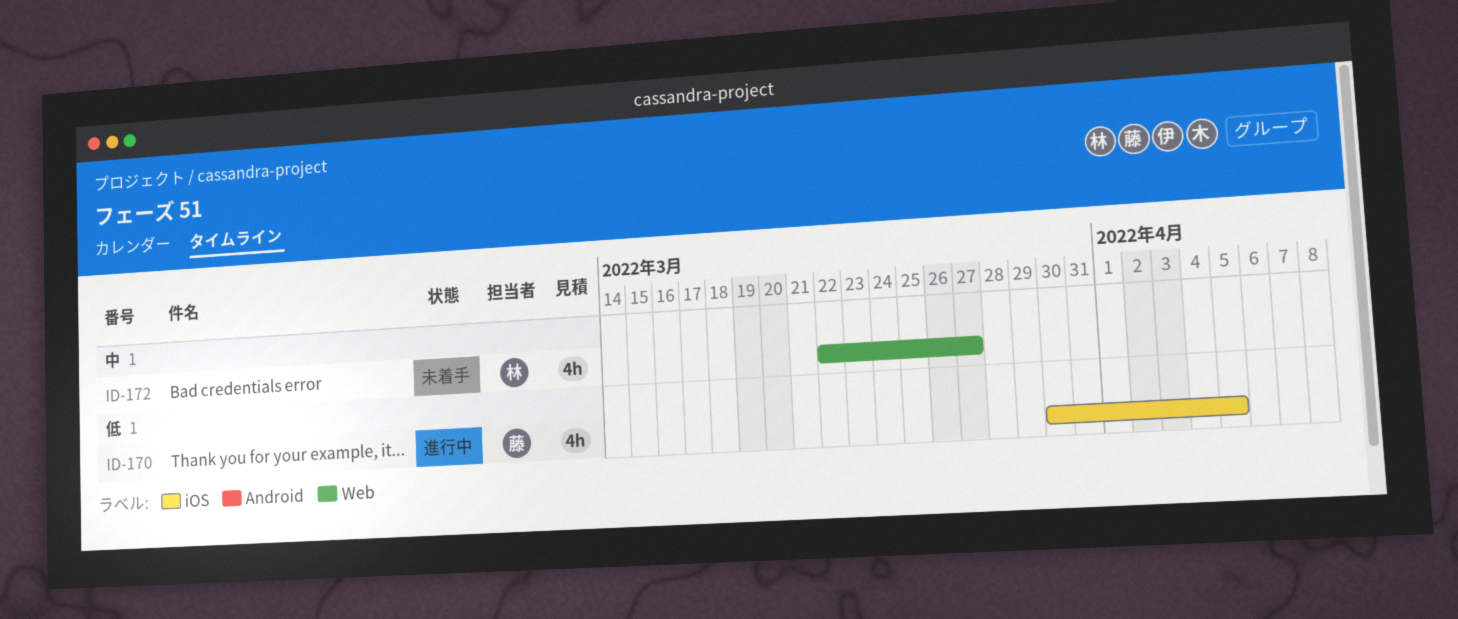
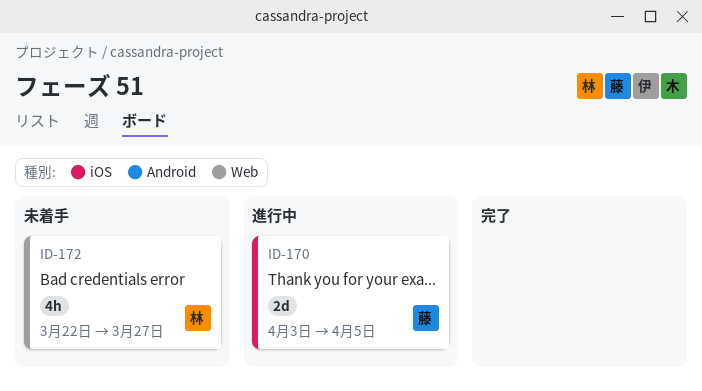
ID-170, estimate: 4h -> 2d
ID-170, start: Mar 30 -> Apr 3

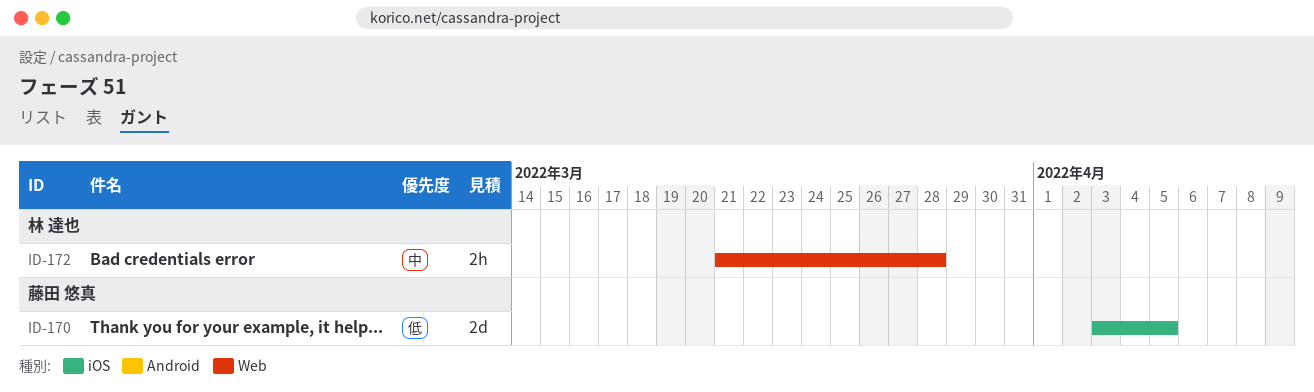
ID-172, estimate: 4h -> 2h
ID-172, start: Mar 22 -> Mar 21
ID-172, due: Mar 27 -> Mar 28

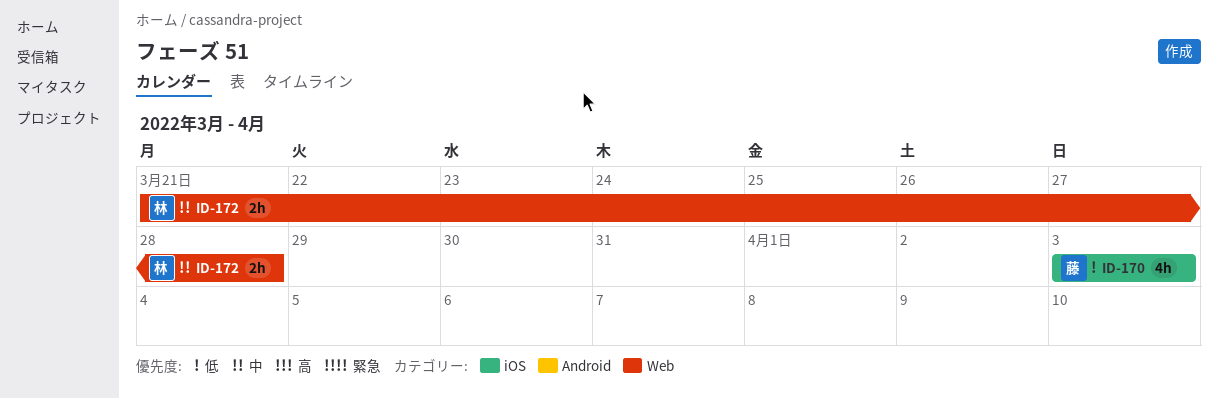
ID-170, estimate: 2d -> 4h
ID-170, due: Apr 5 -> Apr 3

